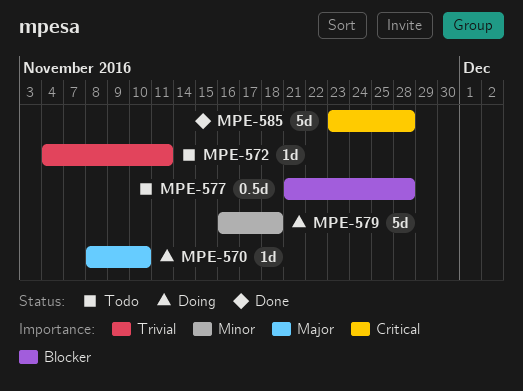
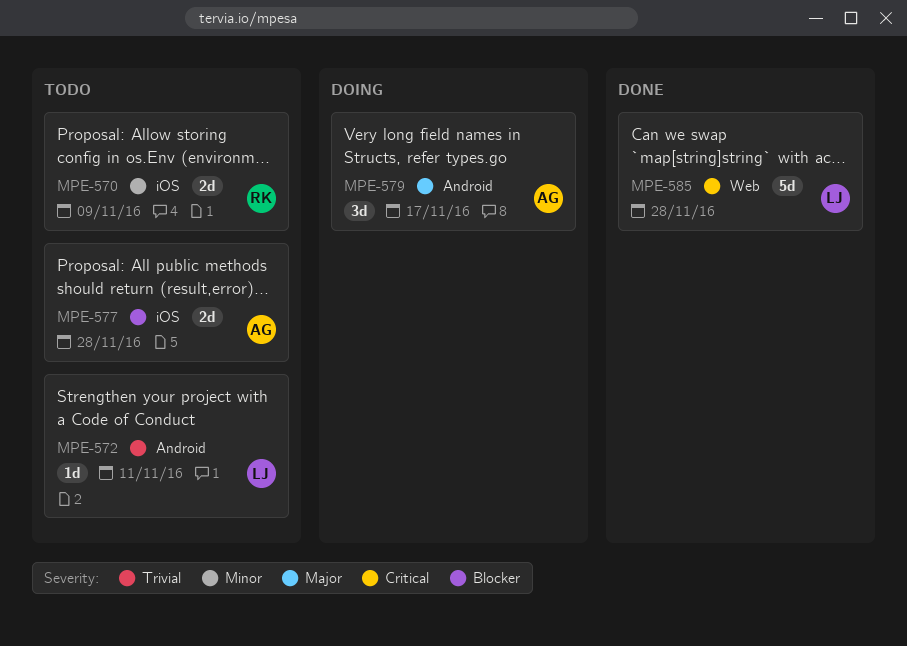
MPE-570, status: Doing -> Todo
MPE-570, priority: Major -> Minor
MPE-570, estimate: 1d -> 2d
MPE-570, due: Nov 10 -> Nov 9
MPE-577, estimate: 0.5d -> 2d
MPE-579, priority: Minor -> Major
MPE-579, estimate: 5d -> 3d
MPE-579, due: Nov 18 -> Nov 17

